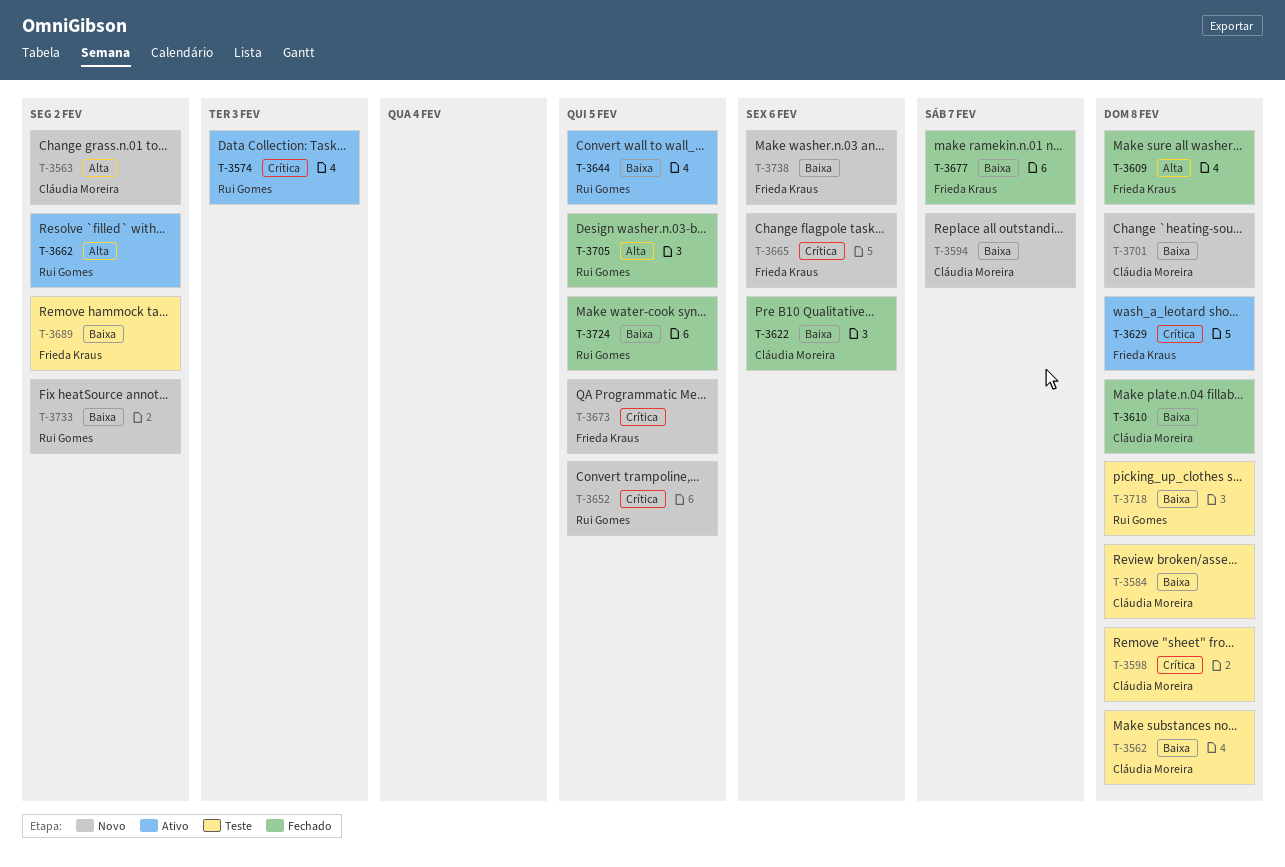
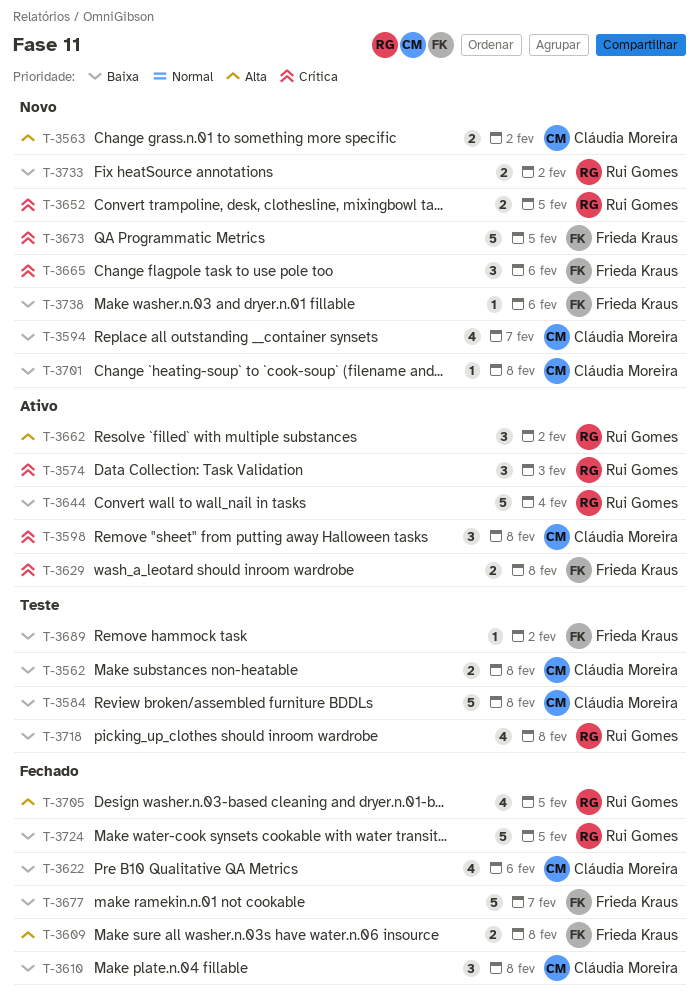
T-3598, status: Teste -> Ativo
T-3644, due: Feb 5 -> Feb 4

